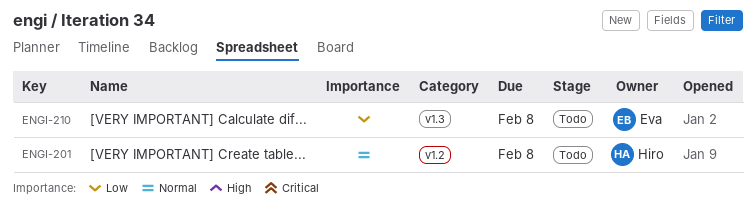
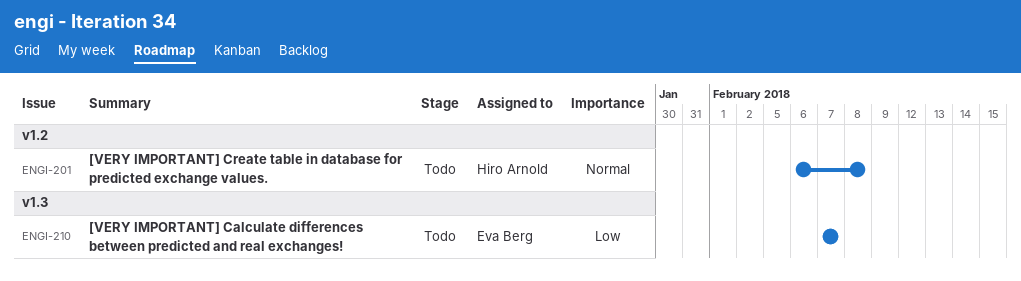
ENGI-210, due: Feb 8 -> Feb 7

